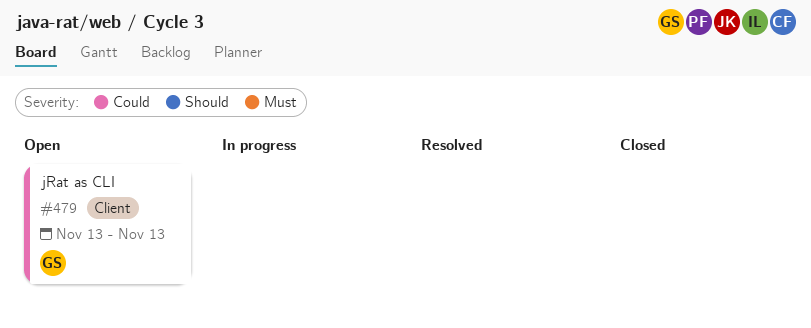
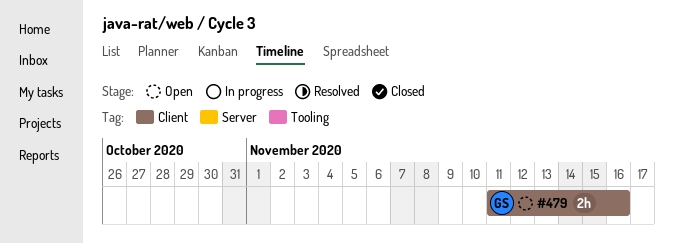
#479, start: Nov 13 -> Nov 11
#479, due: Nov 13 -> Nov 16

